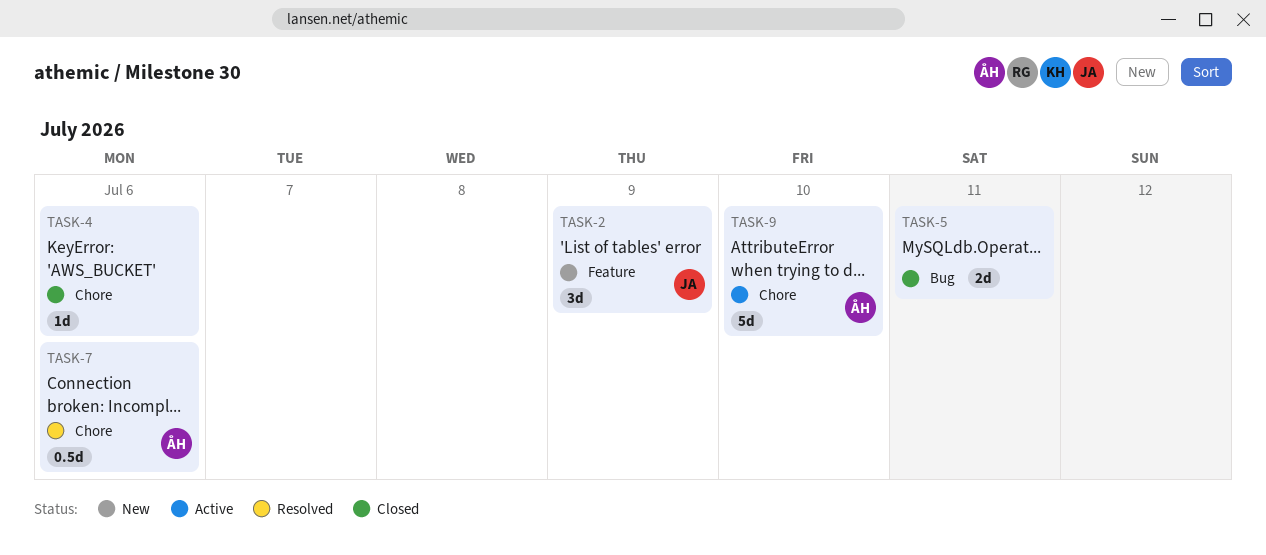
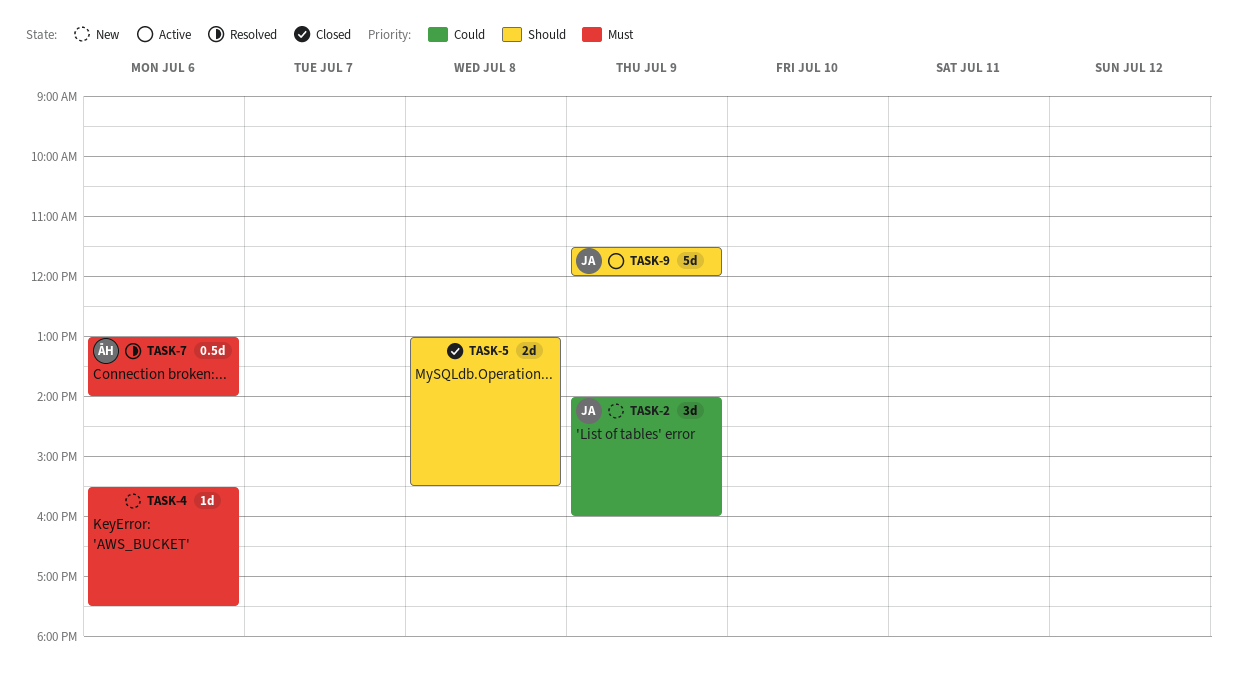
TASK-4, status: Closed -> New
TASK-5, day: Jul 11 -> Jul 8
TASK-9, owner: ÅH -> JA
TASK-9, day: Jul 10 -> Jul 9

